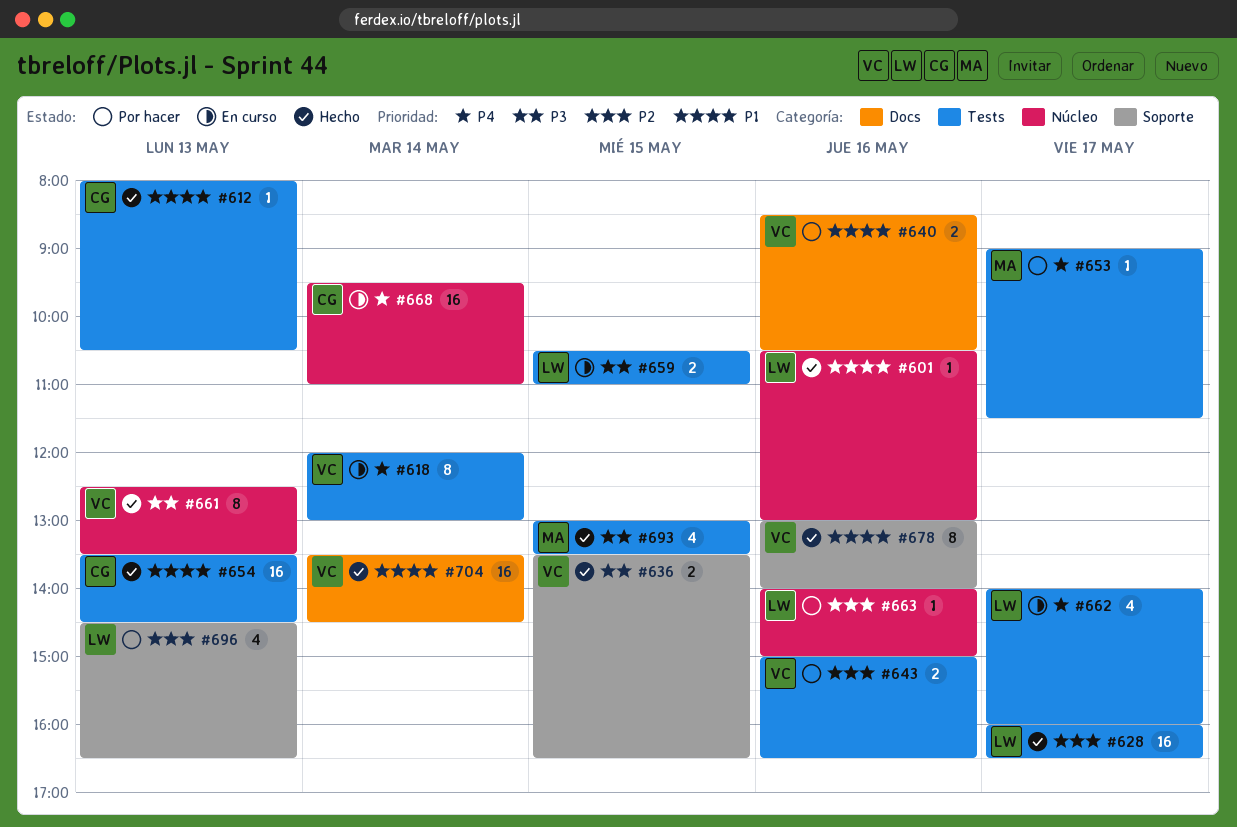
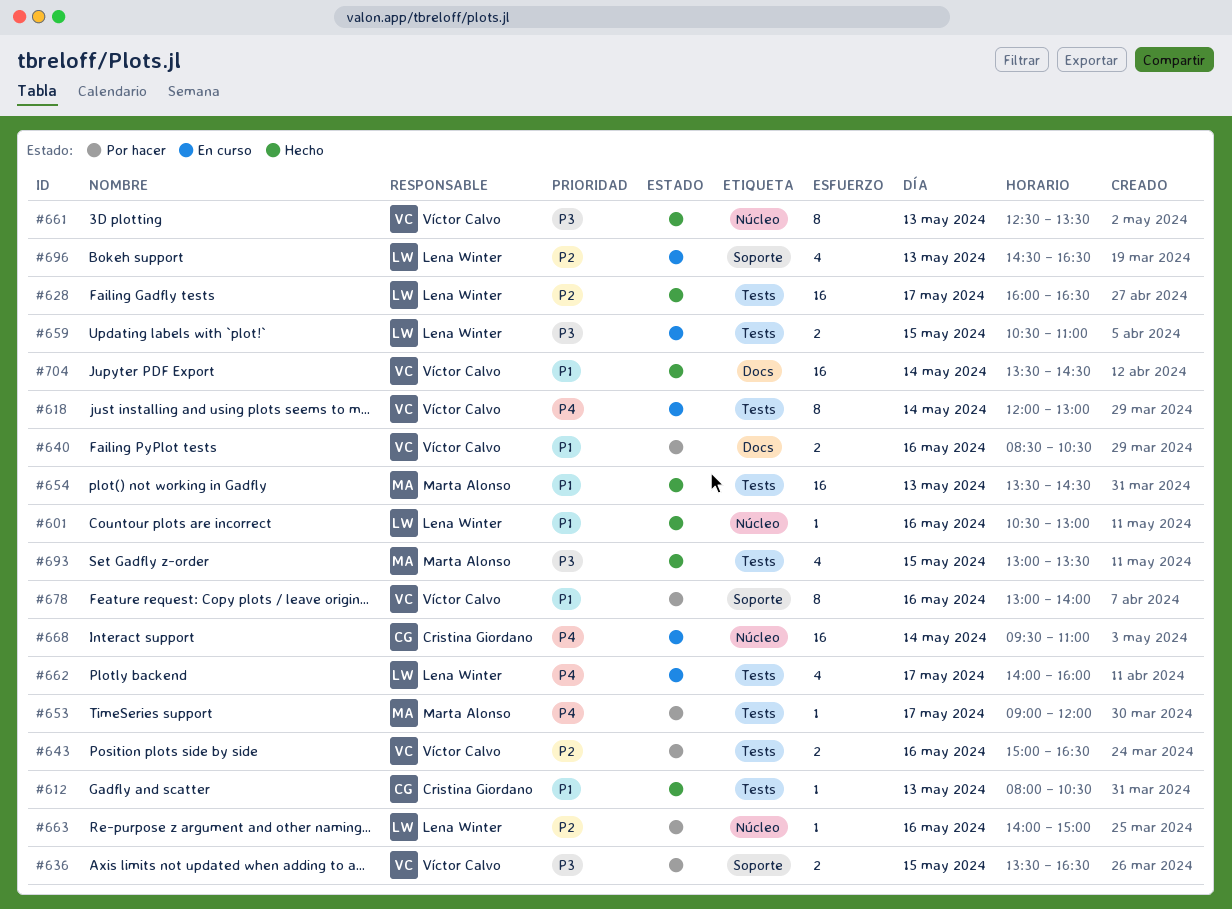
#636, status: Hecho -> Por hacer
#653, ends: 11:30 -> 12:00
#654, owner: Cristina Giordano -> Marta Alonso
#678, status: Hecho -> Por hacer
#696, status: Por hacer -> En curso

